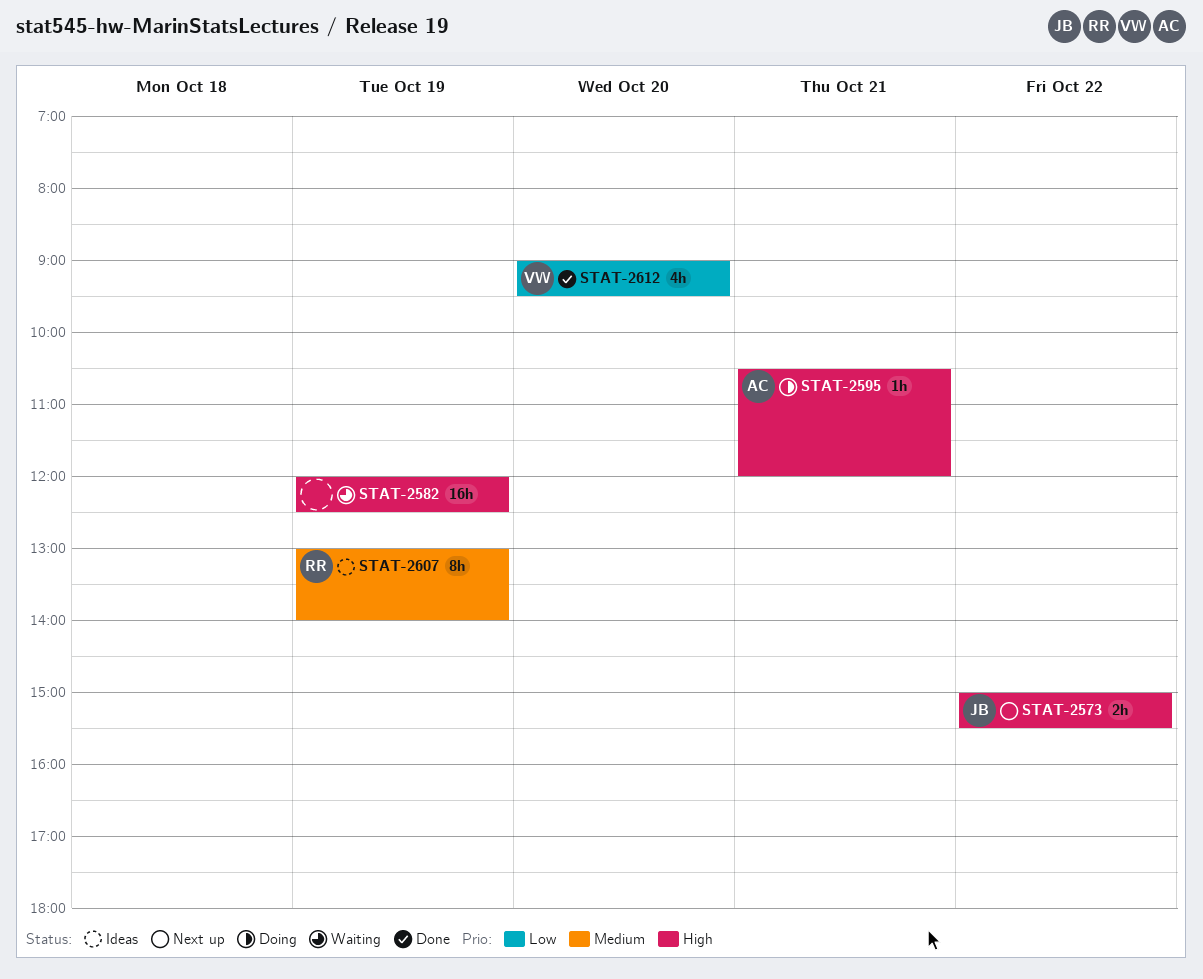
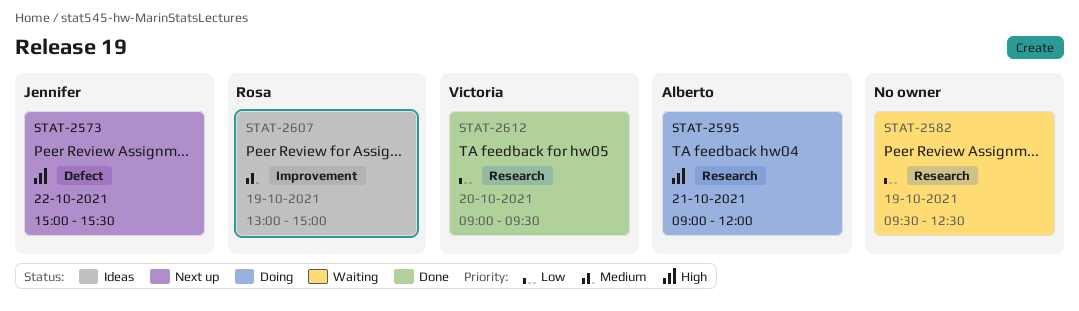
STAT-2582, priority: High -> Low
STAT-2582, begins: 12:00 -> 09:30
STAT-2595, begins: 10:30 -> 09:00
STAT-2607, ends: 14:00 -> 15:00

